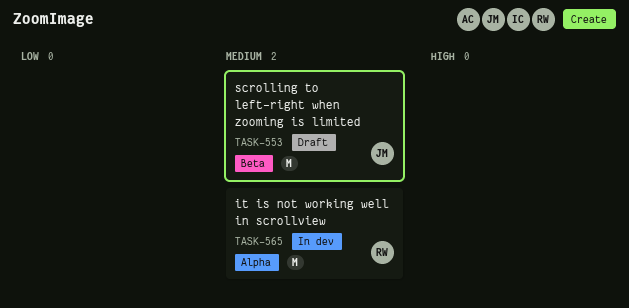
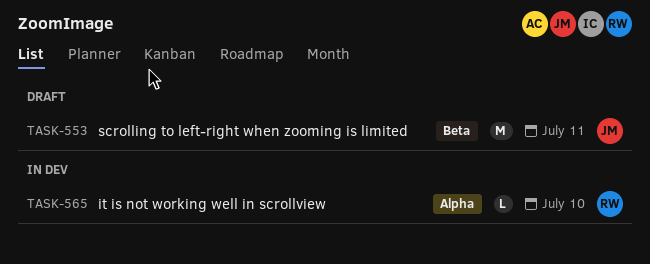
TASK-565, estimate: M -> L

